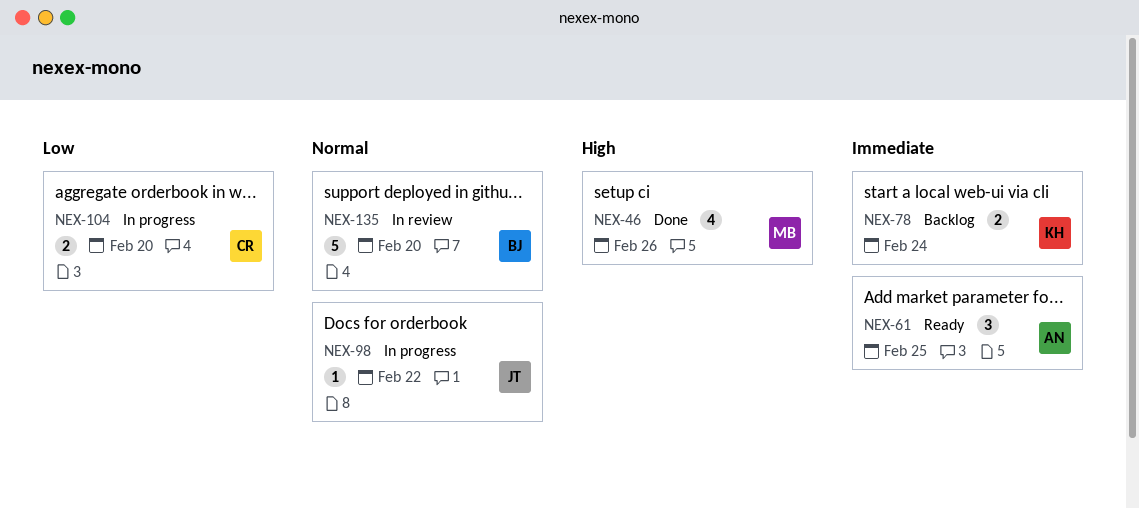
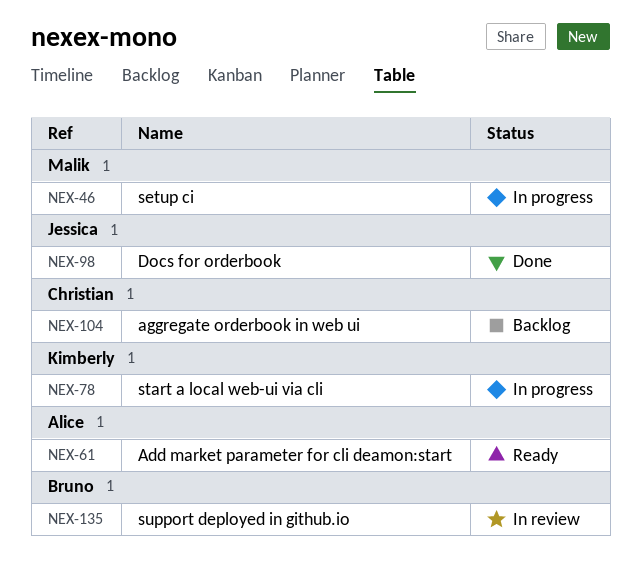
NEX-46, status: Done -> In progress
NEX-78, status: Backlog -> In progress
NEX-98, status: In progress -> Done
NEX-104, status: In progress -> Backlog

